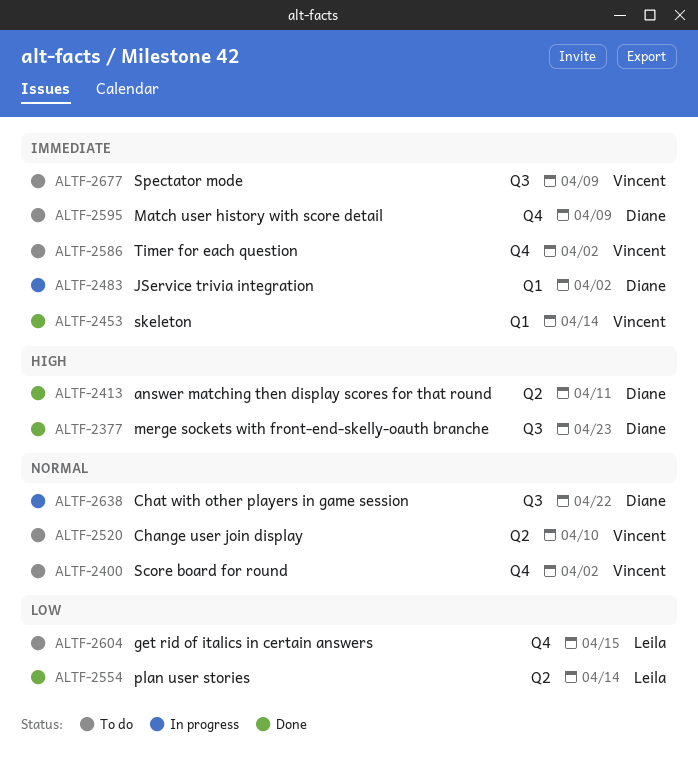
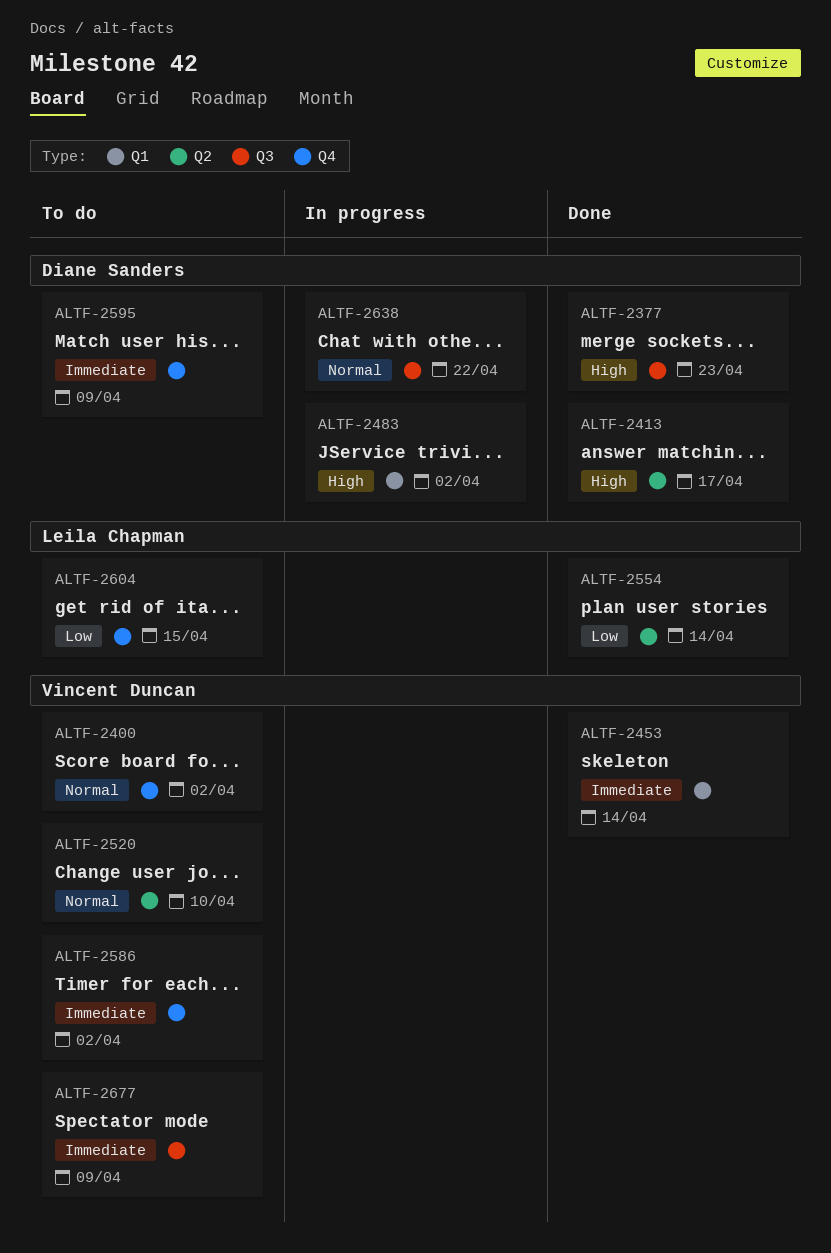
ALTF-2413, due: Apr 11 -> Apr 17
ALTF-2483, priority: Immediate -> High

